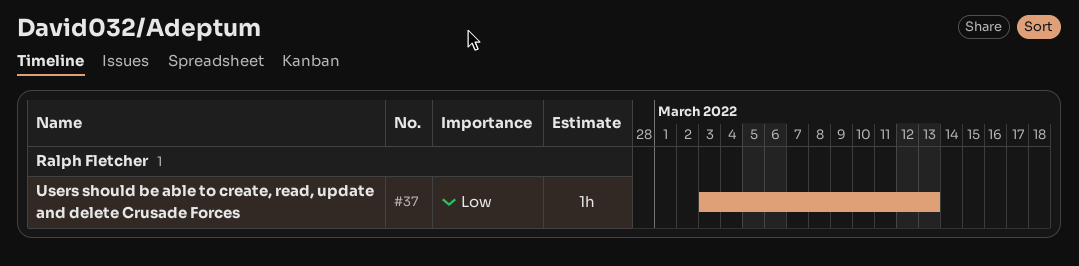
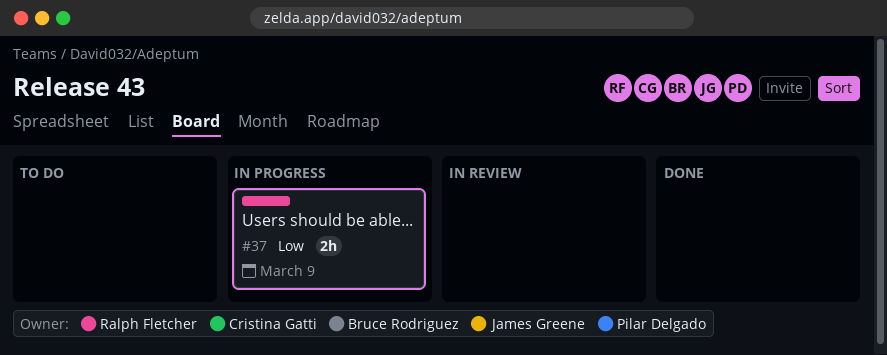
#37, estimate: 1h -> 2h
#37, due: Mar 13 -> Mar 9

